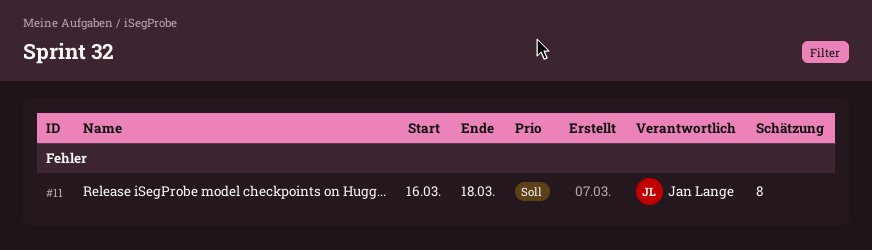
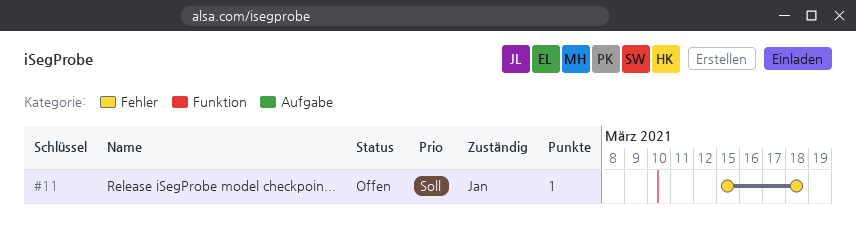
#11, estimate: 8 -> 1
#11, start: Mar 16 -> Mar 15

